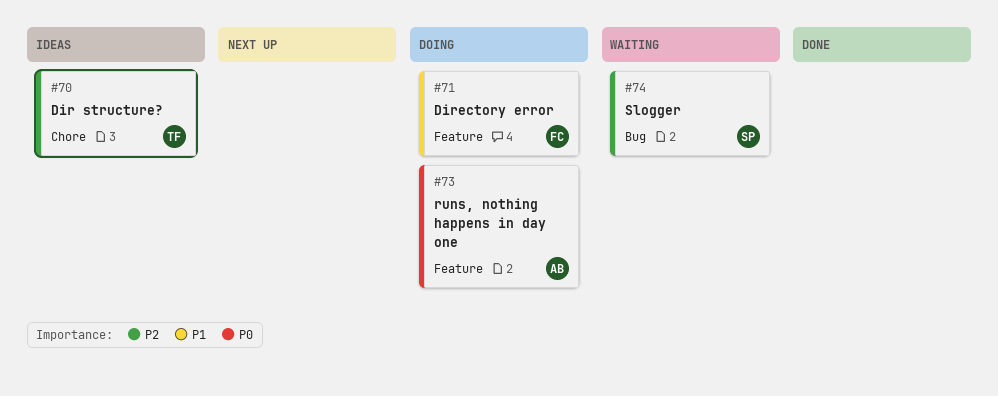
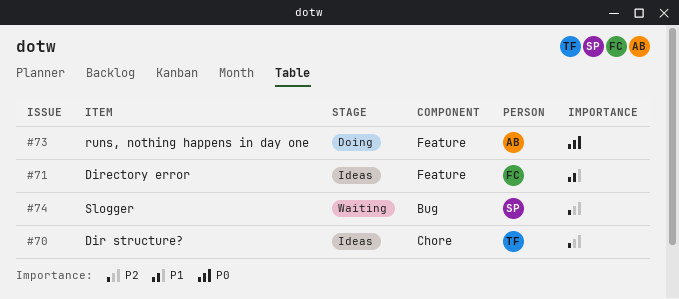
#71, status: Doing -> Ideas

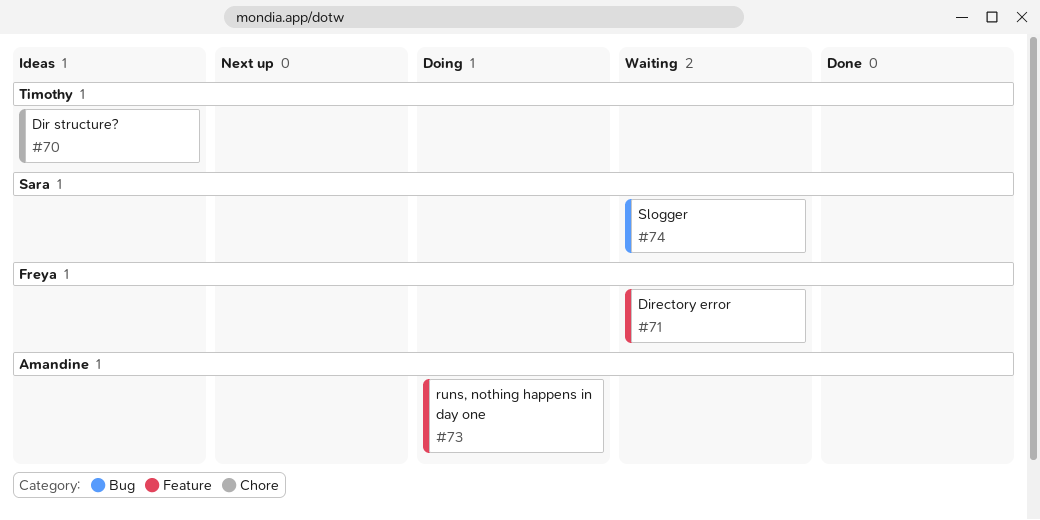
#71, status: Ideas -> Waiting

